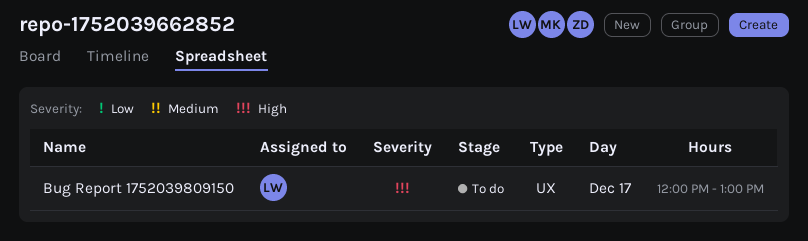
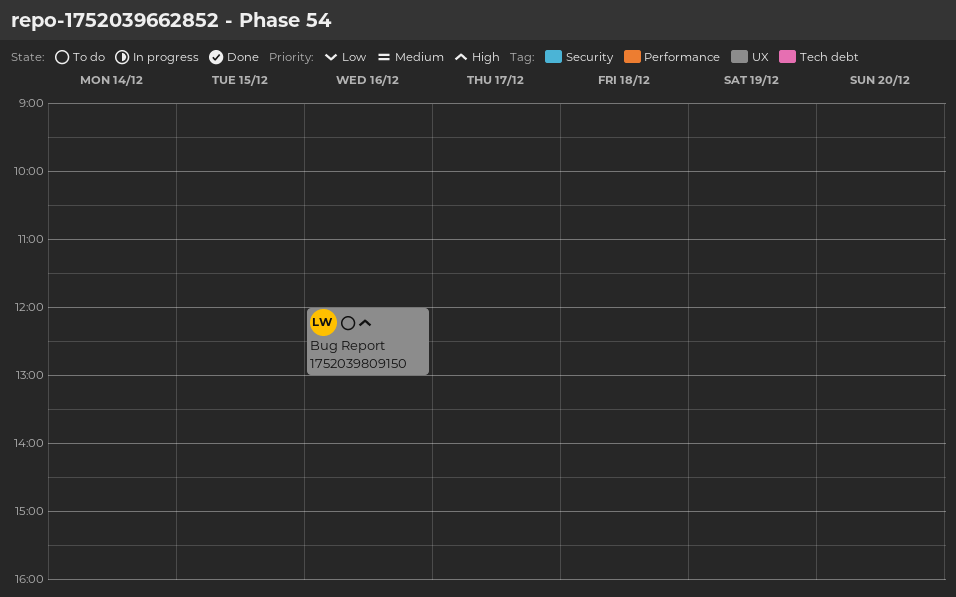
Bug Report 1752039809150, day: Dec 17 -> Dec 16

